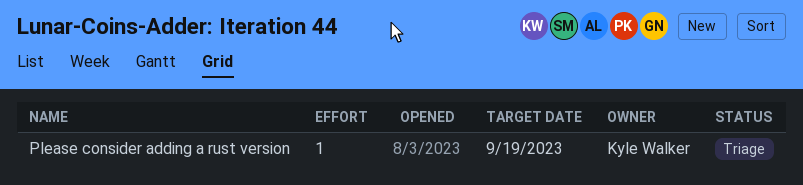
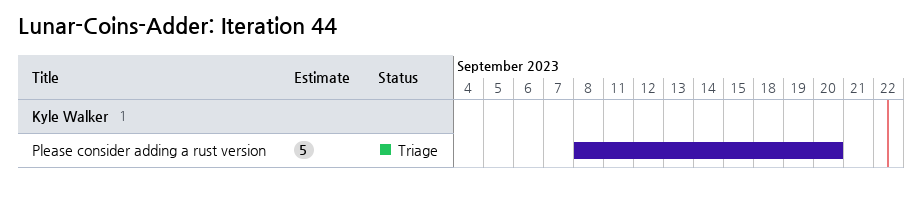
Please consider adding a rust version, estimate: 1 -> 5
Please consider adding a rust version, due: Sep 19 -> Sep 20

